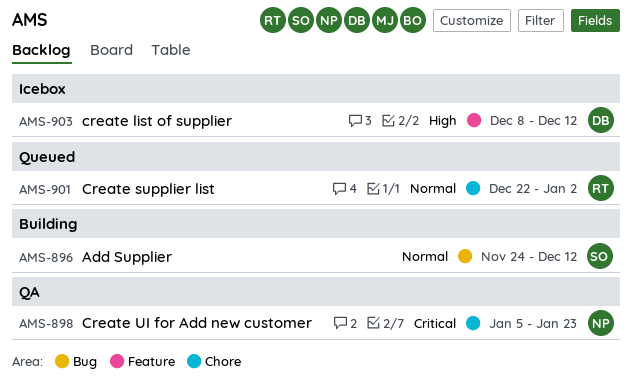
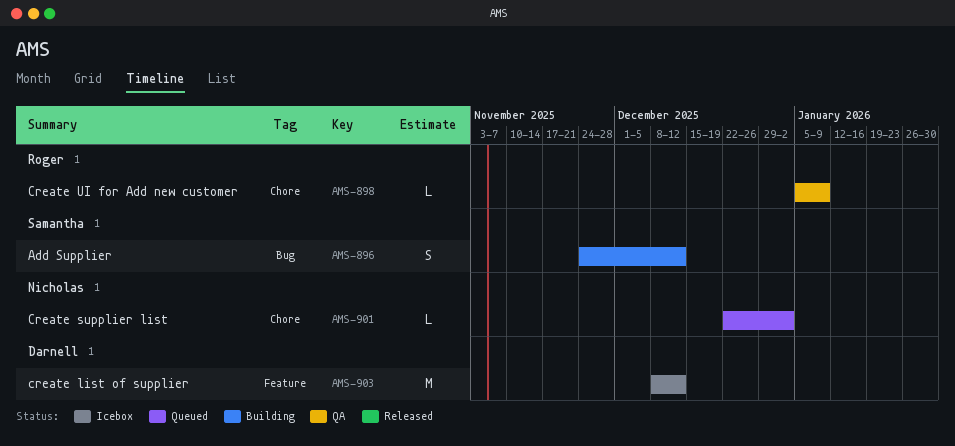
AMS-898, owner: Nicholas -> Roger
AMS-898, due: Jan 23 -> Jan 9
AMS-901, owner: Roger -> Nicholas

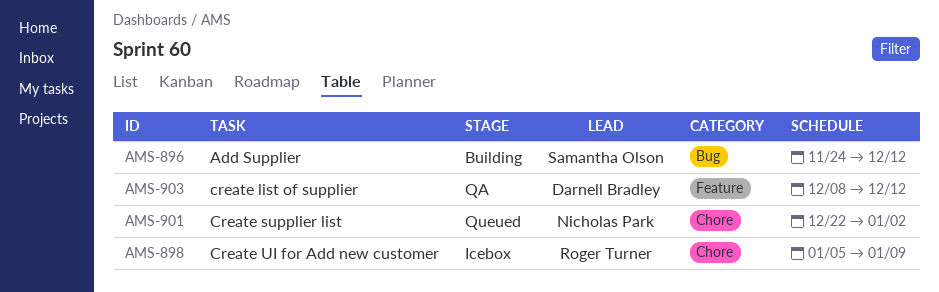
AMS-898, status: QA -> Icebox
AMS-903, status: Icebox -> QA

